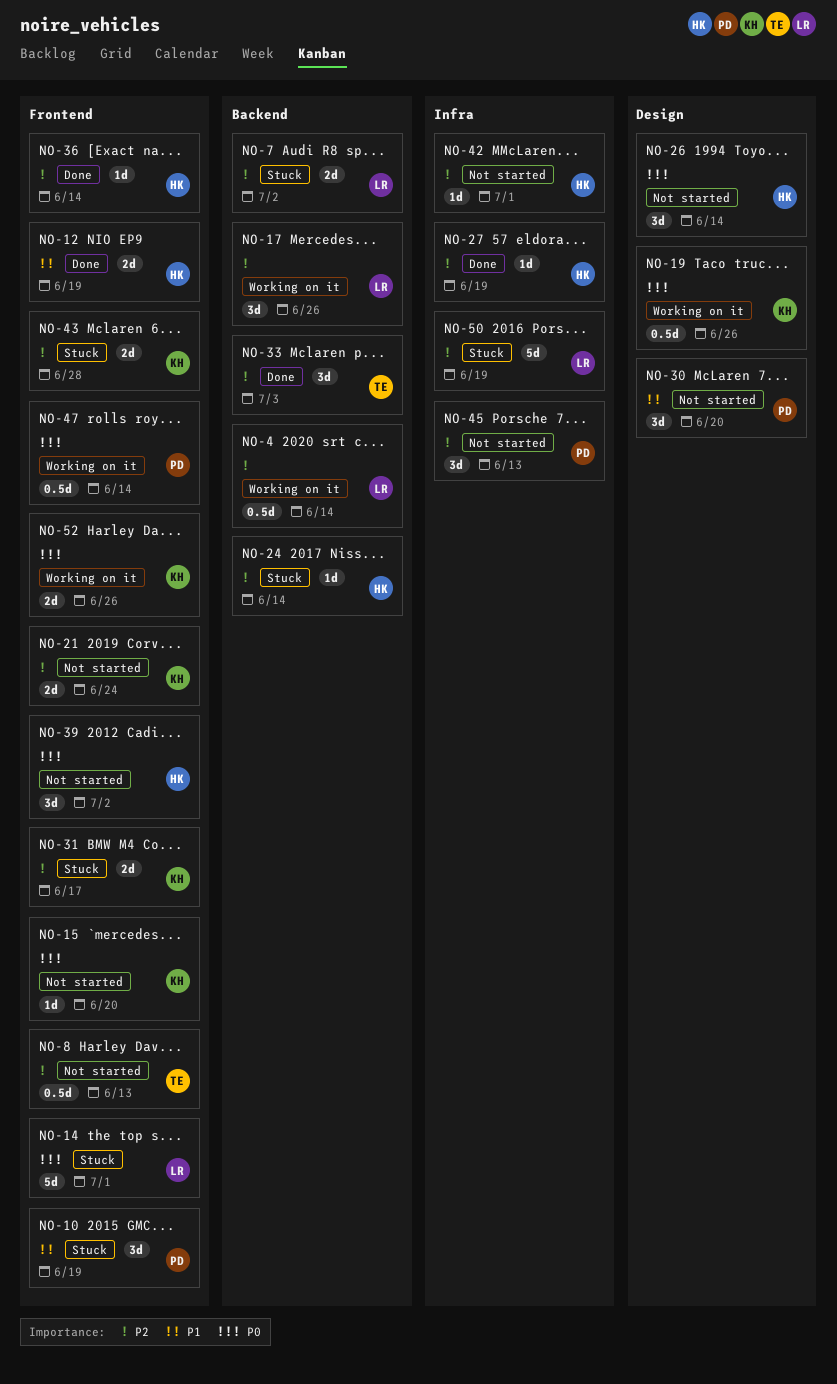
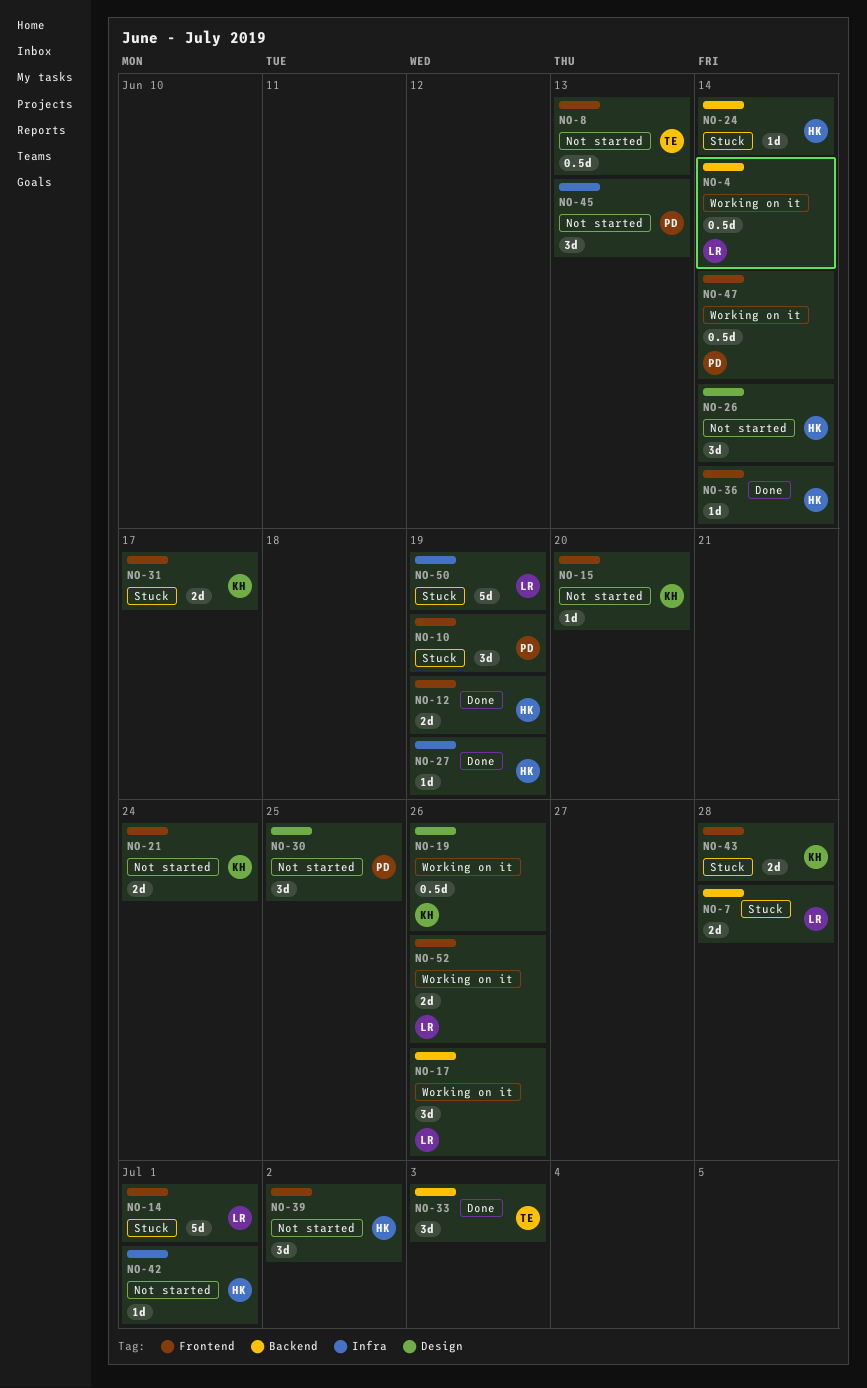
NO-7, due: Jul 2 -> Jun 28
NO-30, due: Jun 20 -> Jun 25
NO-52, owner: KH -> LR

